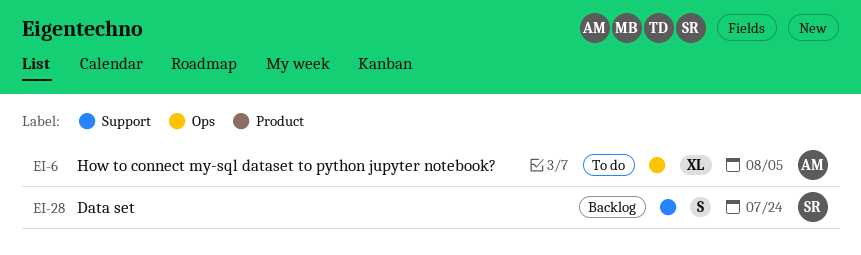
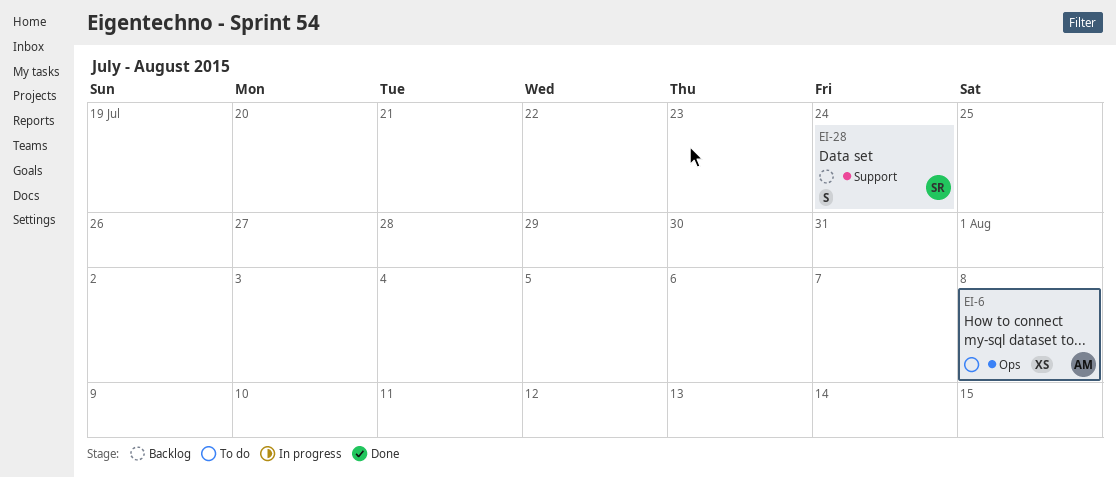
EI-6, estimate: XL -> XS
EI-6, due: Aug 5 -> Aug 8

